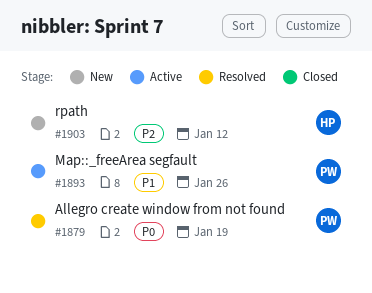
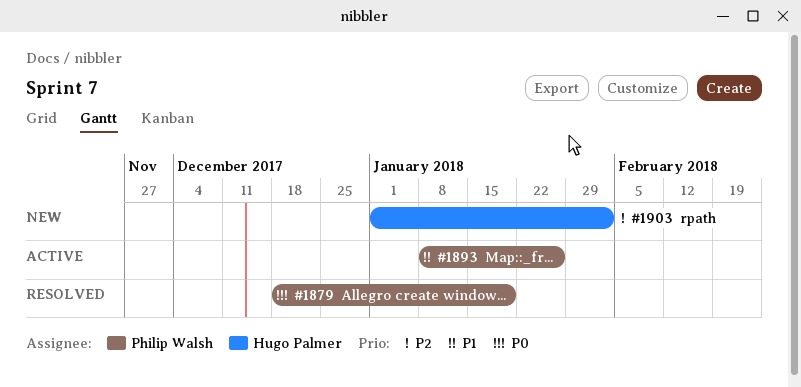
#1903, due: Jan 12 -> Feb 2

